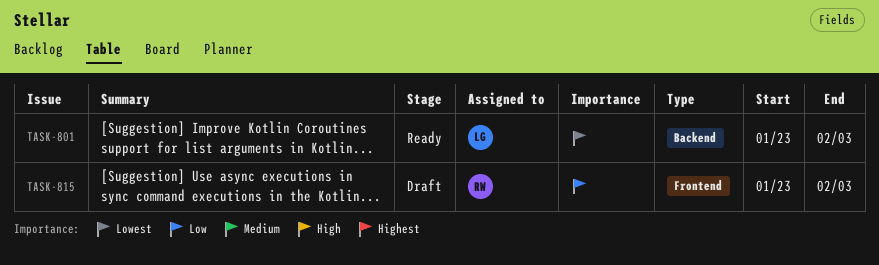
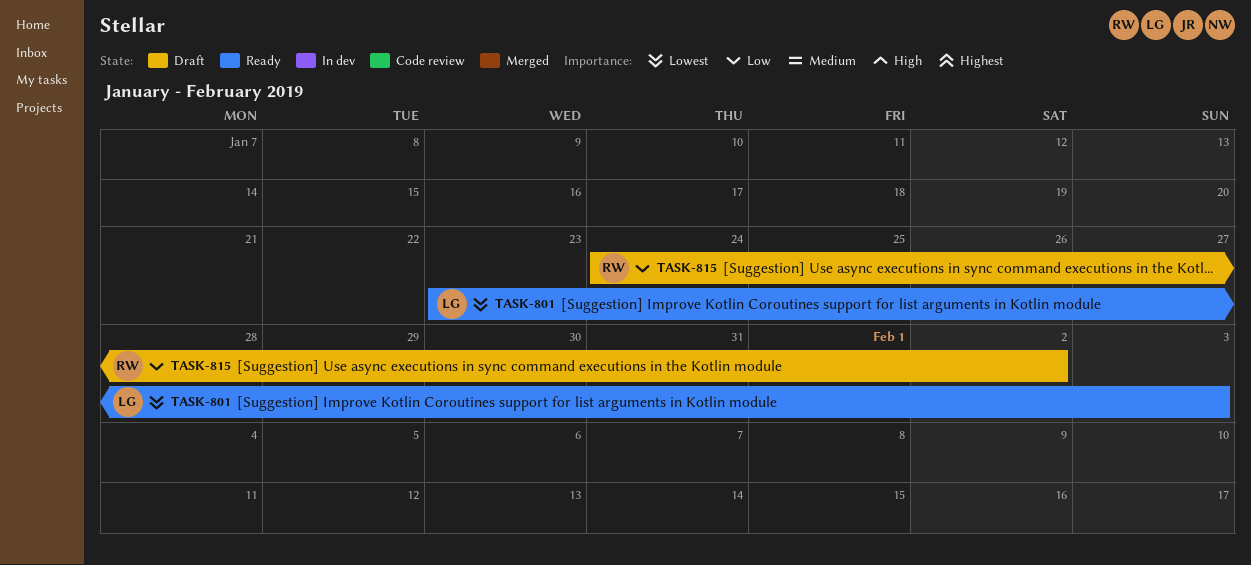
TASK-815, start: Jan 23 -> Jan 24
TASK-815, due: Feb 3 -> Feb 2

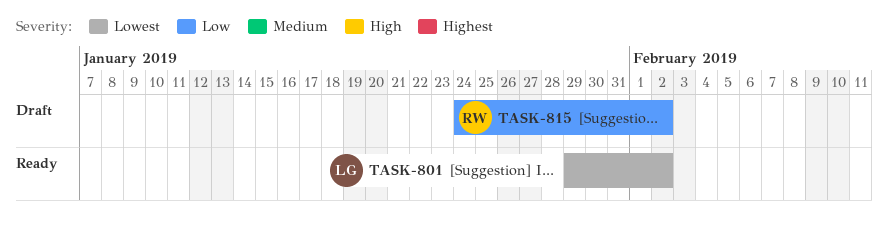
TASK-801, start: Jan 23 -> Jan 29
TASK-801, due: Feb 3 -> Feb 2

